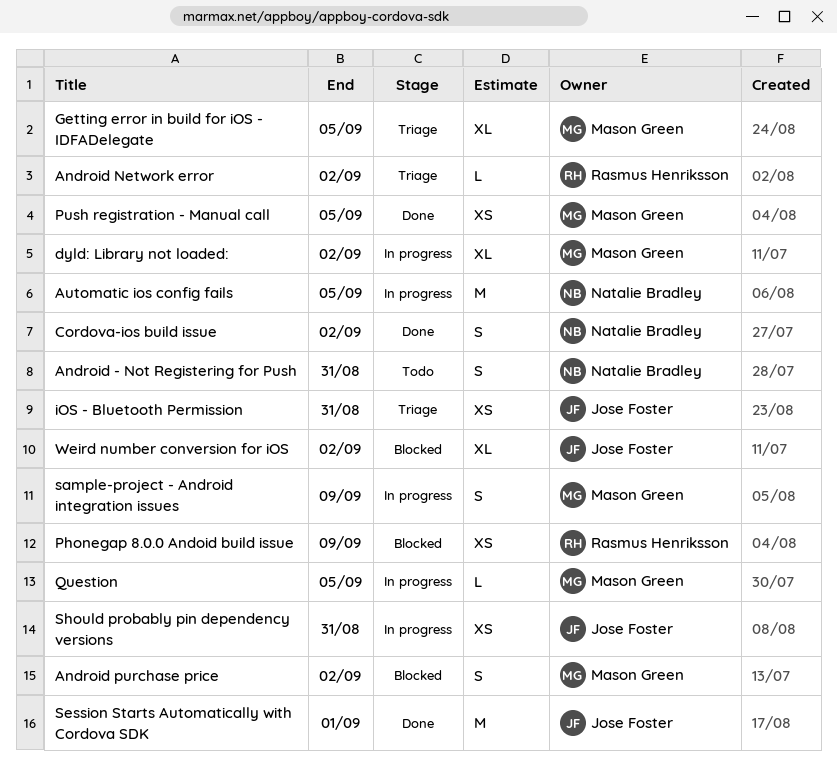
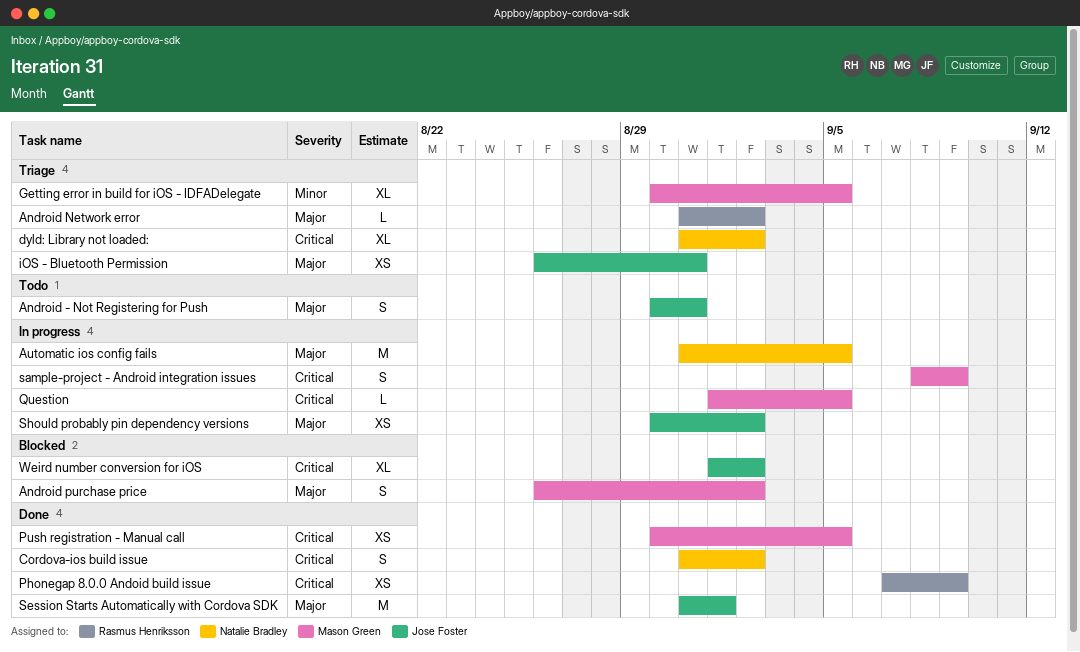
Android - Not Registering for Push, owner: Natalie Bradley -> Jose Foster
dyld: Library not loaded:, status: In progress -> Triage
dyld: Library not loaded:, owner: Mason Green -> Natalie Bradley
Phonegap 8.0.0 Andoid build issue, status: Blocked -> Done
Should probably pin dependency versions, due: Aug 31 -> Sep 2

